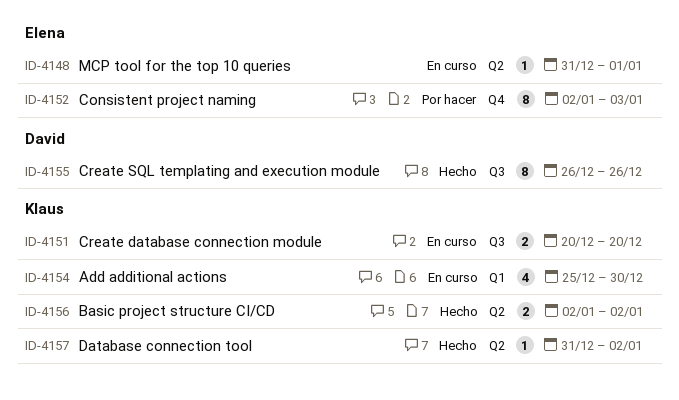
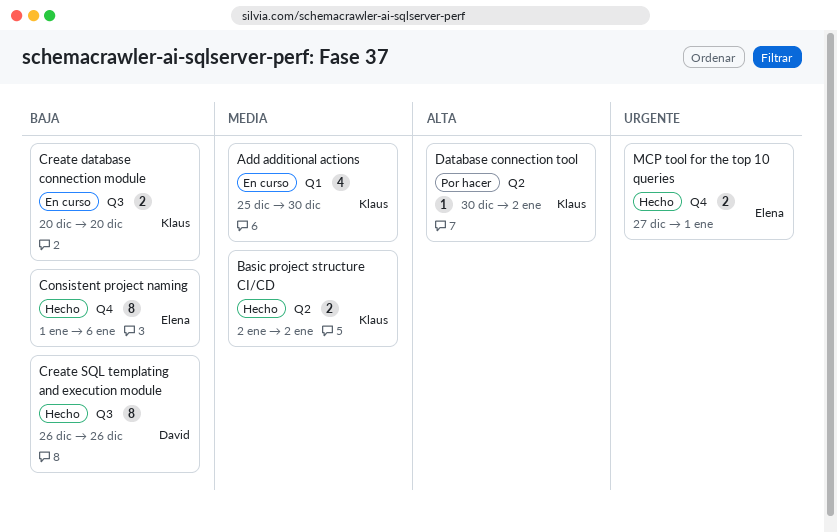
Consistent project naming, status: Por hacer -> Hecho
Consistent project naming, start: Jan 2 -> Jan 1
Consistent project naming, due: Jan 3 -> Jan 6
Database connection tool, status: Hecho -> Por hacer
Database connection tool, start: Dec 31 -> Dec 30
MCP tool for the top 10 queries, status: En curso -> Hecho
MCP tool for the top 10 queries, label: Q2 -> Q4
MCP tool for the top 10 queries, estimate: 1 -> 2
MCP tool for the top 10 queries, start: Dec 31 -> Dec 27

